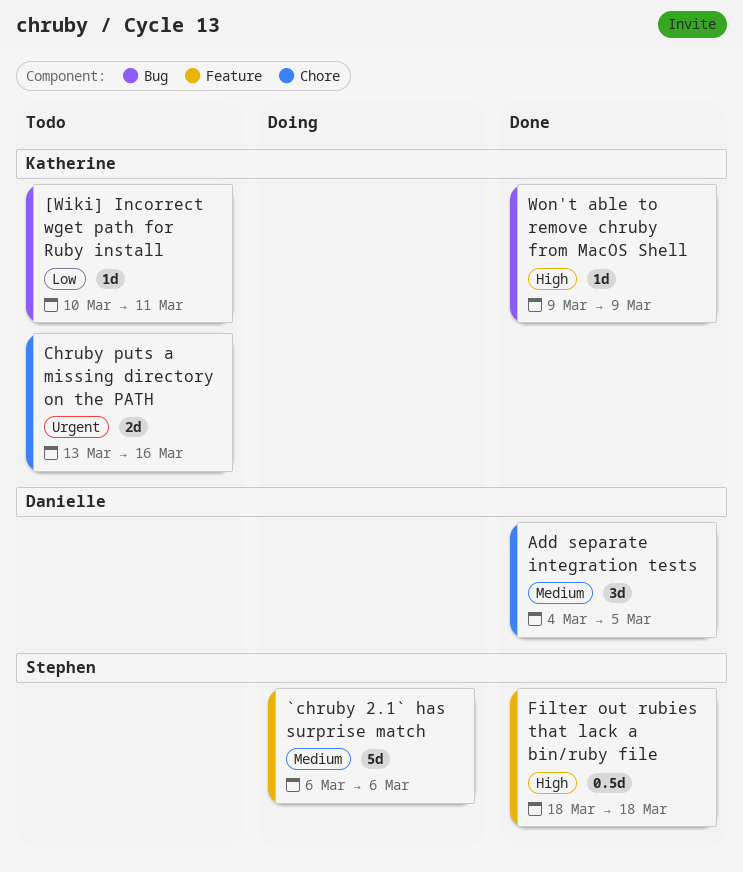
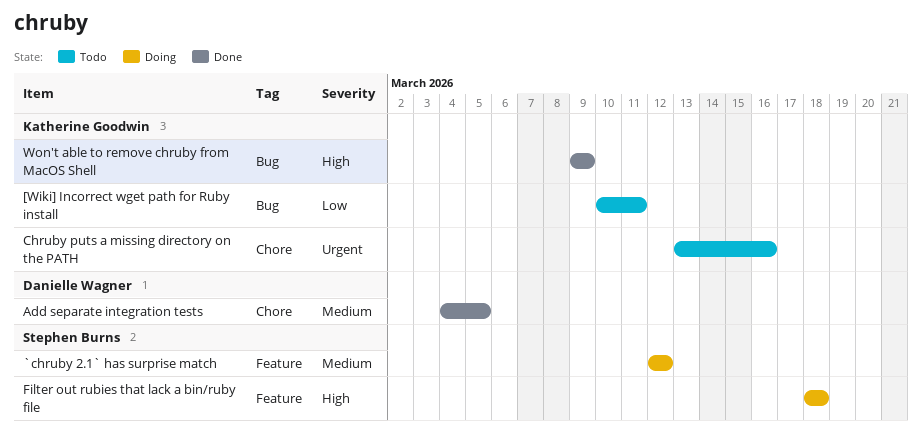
`chruby 2.1` has surprise match, start: Mar 6 -> Mar 12
`chruby 2.1` has surprise match, due: Mar 6 -> Mar 12
Filter out rubies that lack a bin/ruby file, status: Done -> Doing

